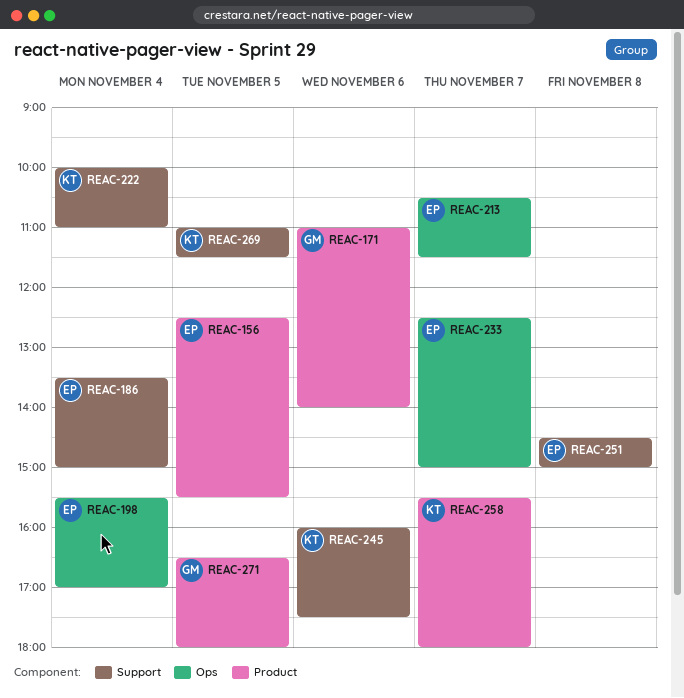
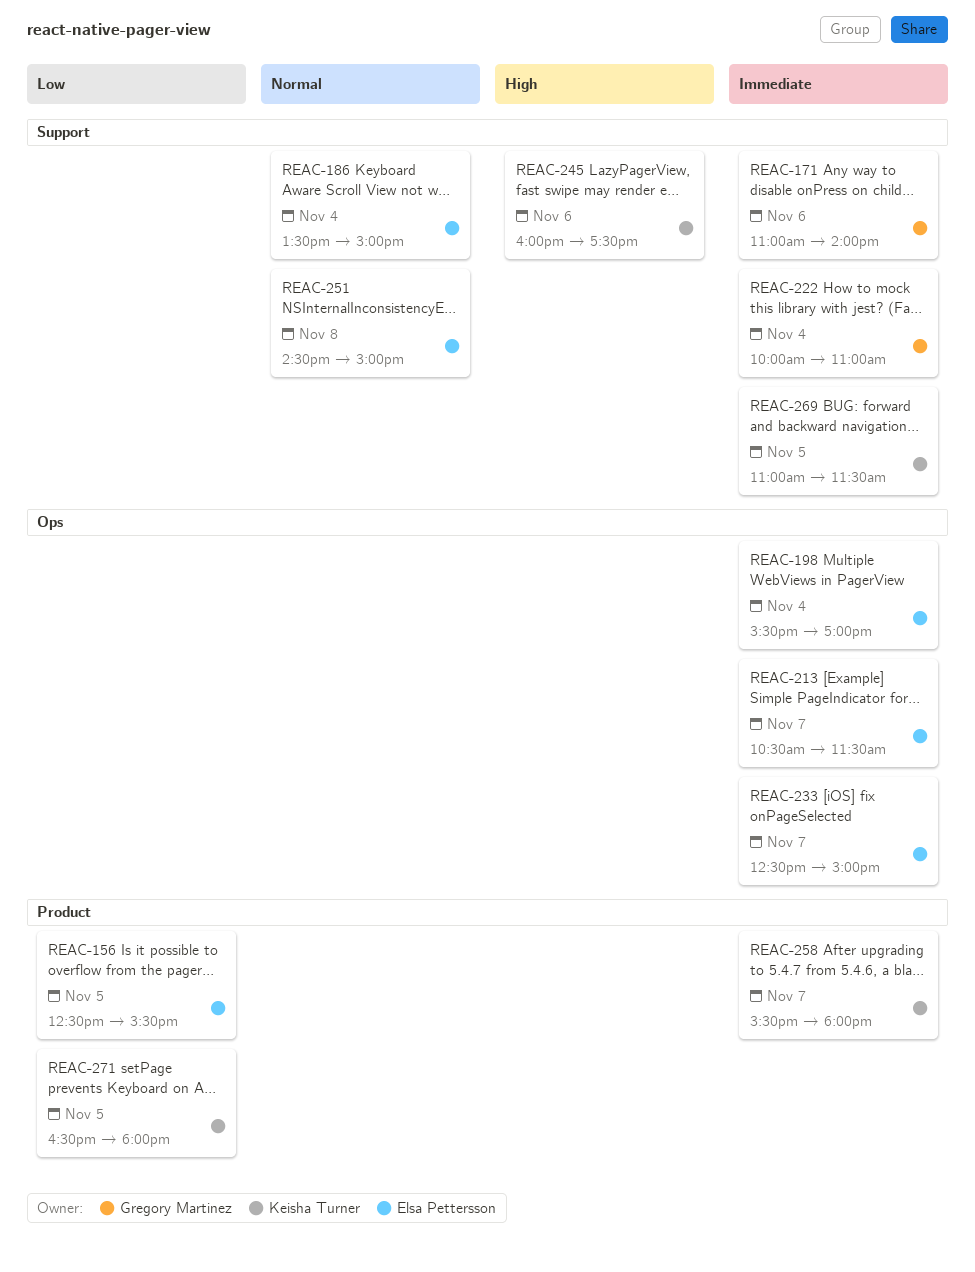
REAC-171, label: Product -> Support
REAC-222, owner: Keisha Turner -> Gregory Martinez
REAC-271, owner: Gregory Martinez -> Keisha Turner

